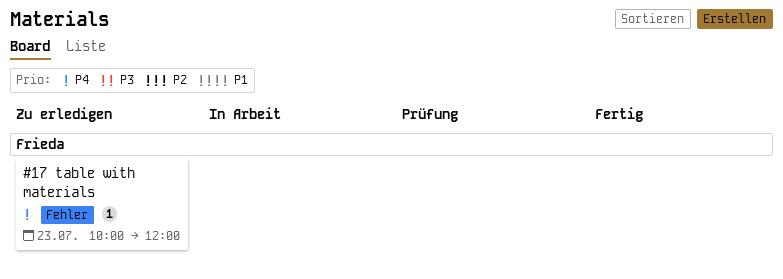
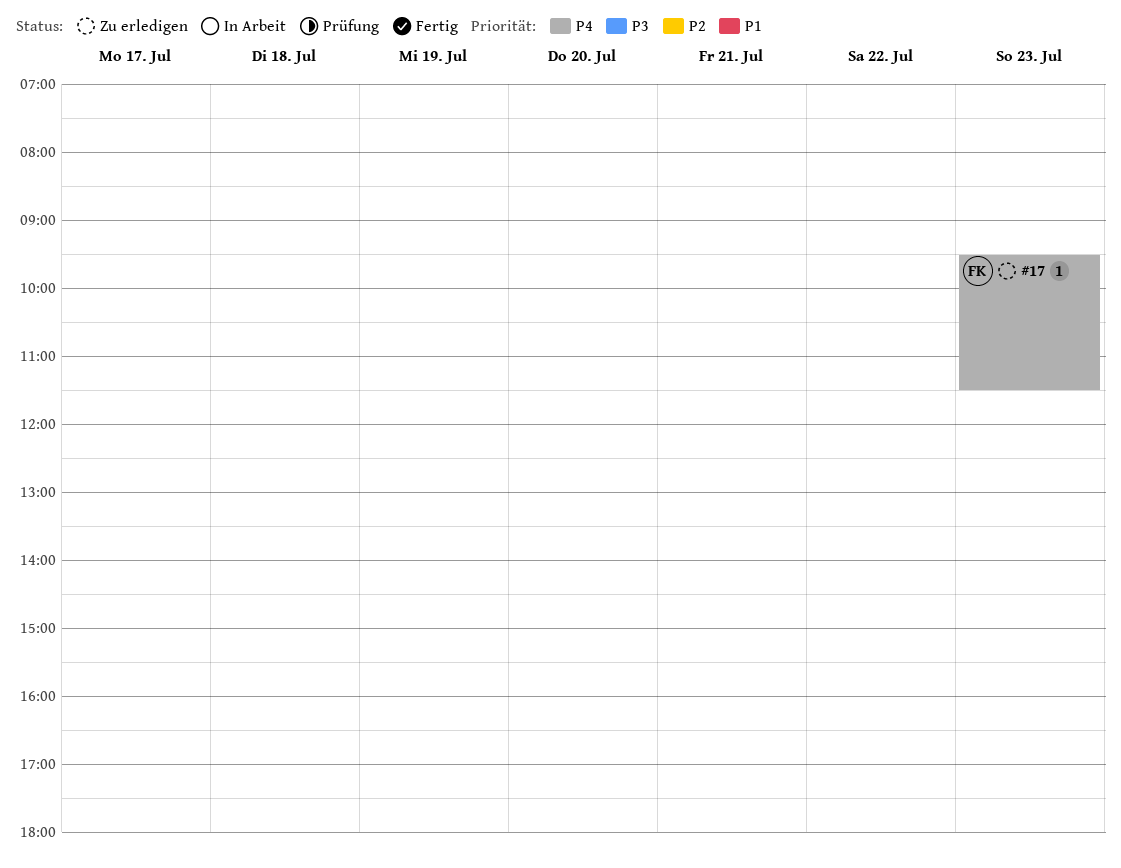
#17, begins: 10:00 -> 09:30
#17, ends: 12:00 -> 11:30

